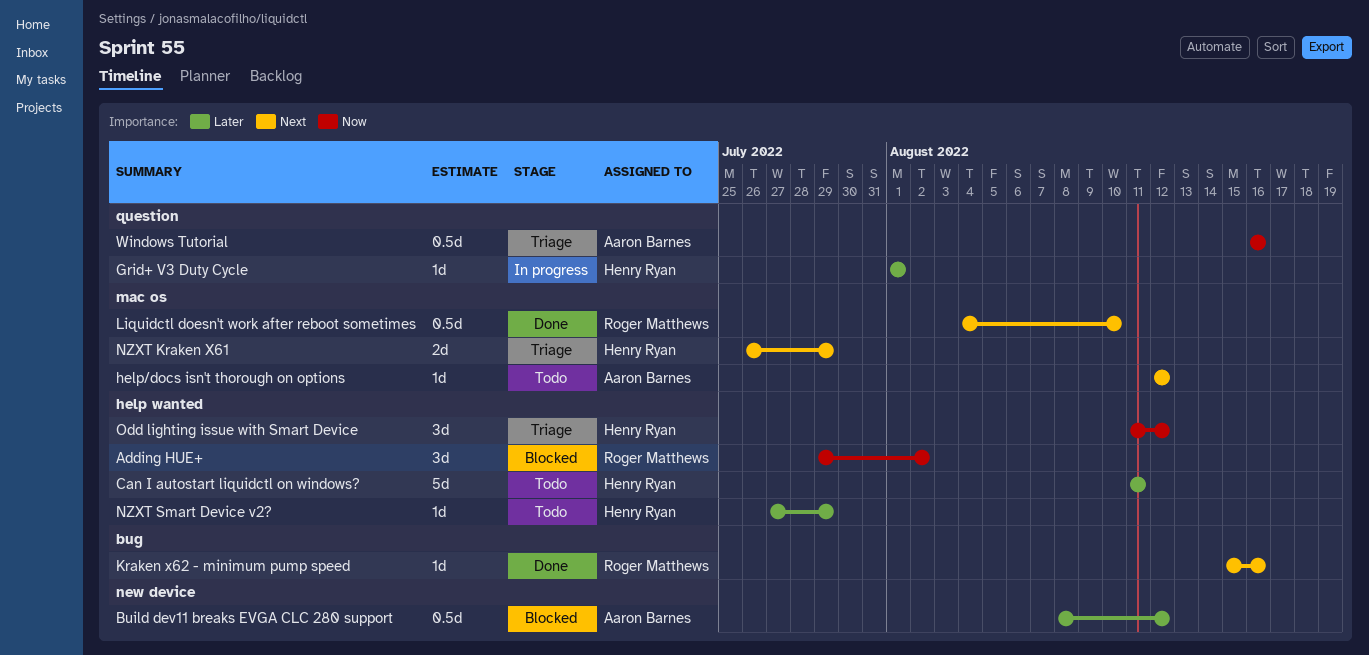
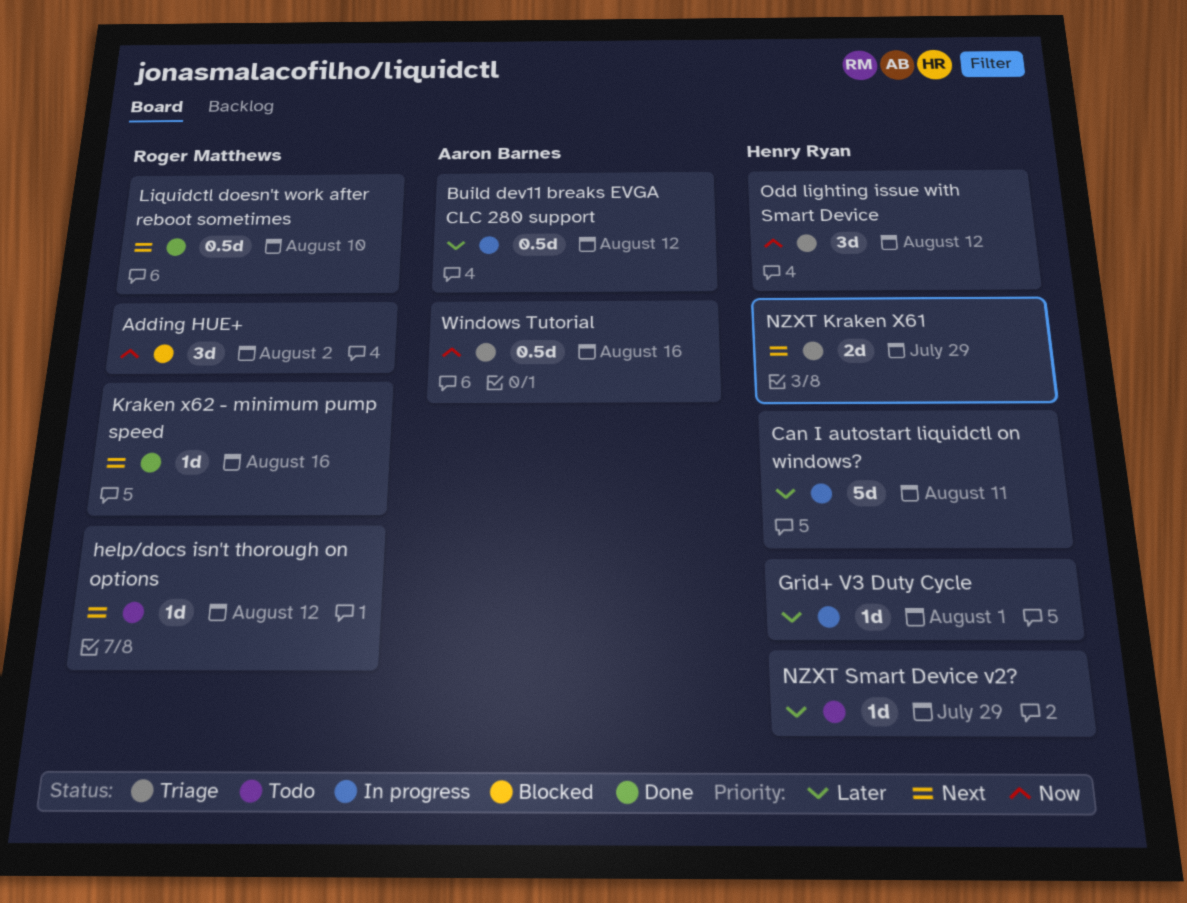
Build dev11 breaks EVGA CLC 280 support, status: Blocked -> In progress
Can I autostart liquidctl on windows?, status: Todo -> In progress
help/docs isn't thorough on options, owner: Aaron Barnes -> Roger Matthews

